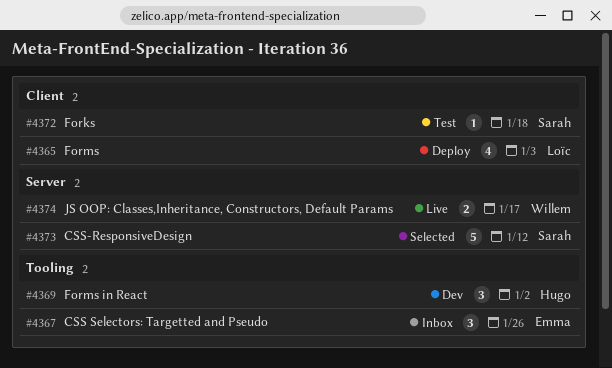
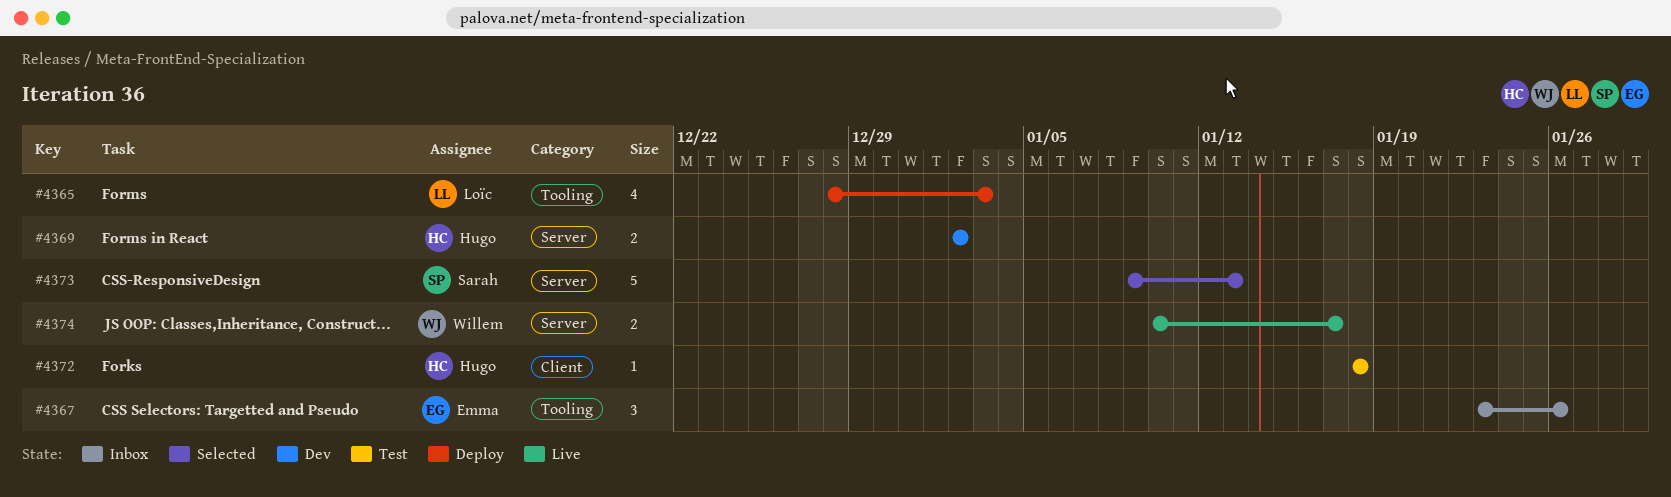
#4365, label: Client -> Tooling
#4369, label: Tooling -> Server
#4369, estimate: 3 -> 2
#4372, owner: Sarah -> Hugo
#4373, due: Jan 12 -> Jan 13

